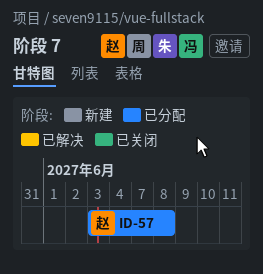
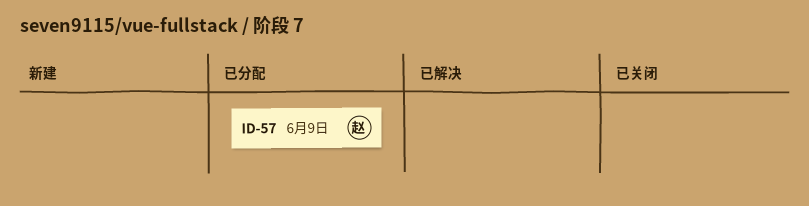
ID-57, due: Jun 8 -> Jun 9

